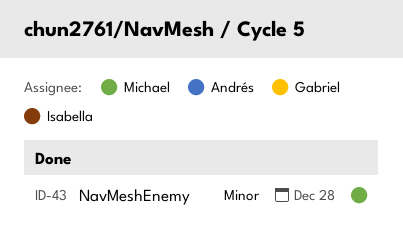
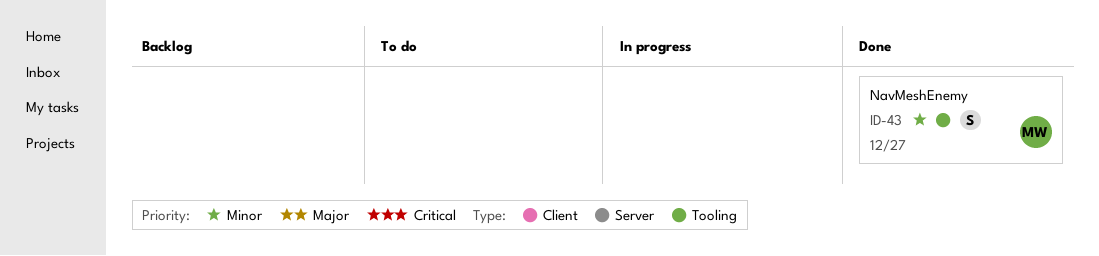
ID-43, due: Dec 28 -> Dec 27

